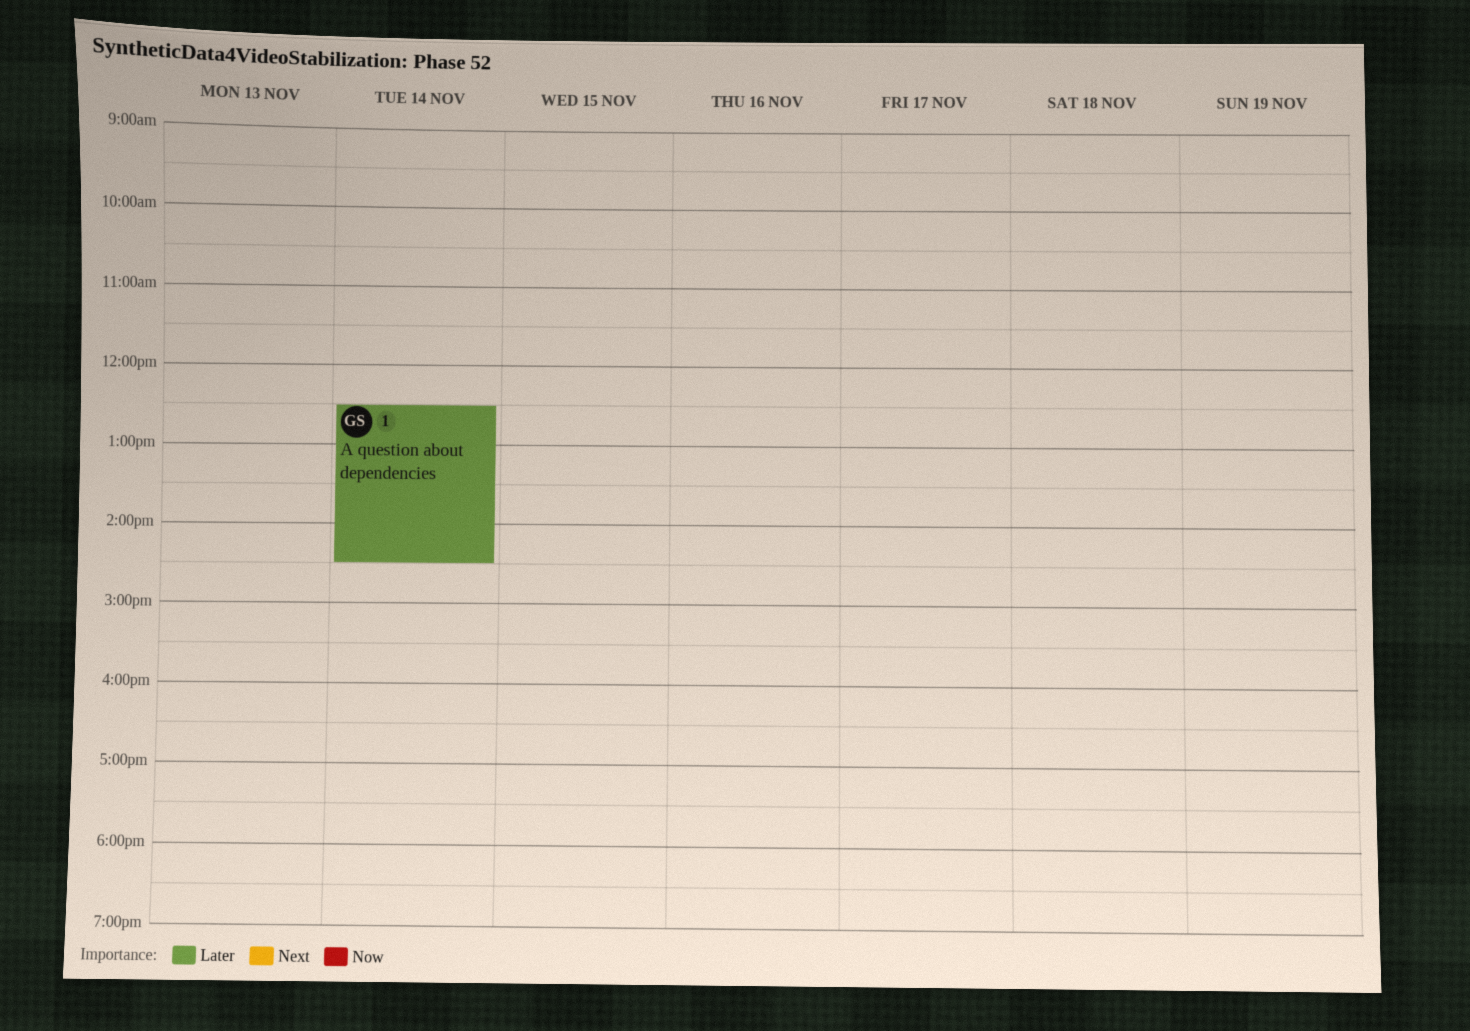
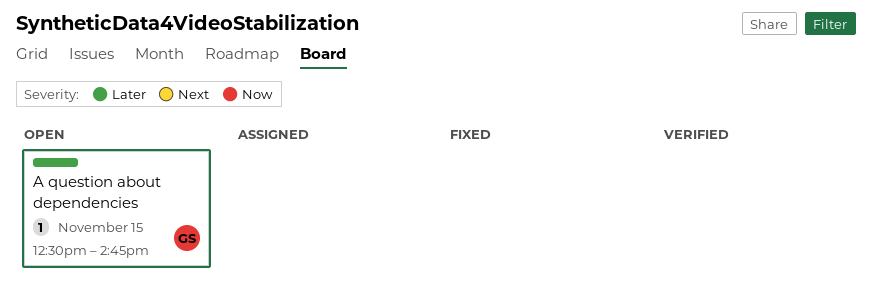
A question about dependencies, day: Nov 14 -> Nov 15
A question about dependencies, ends: 14:30 -> 14:45

